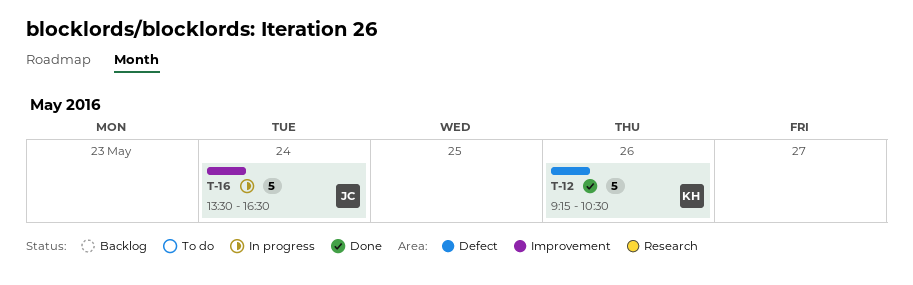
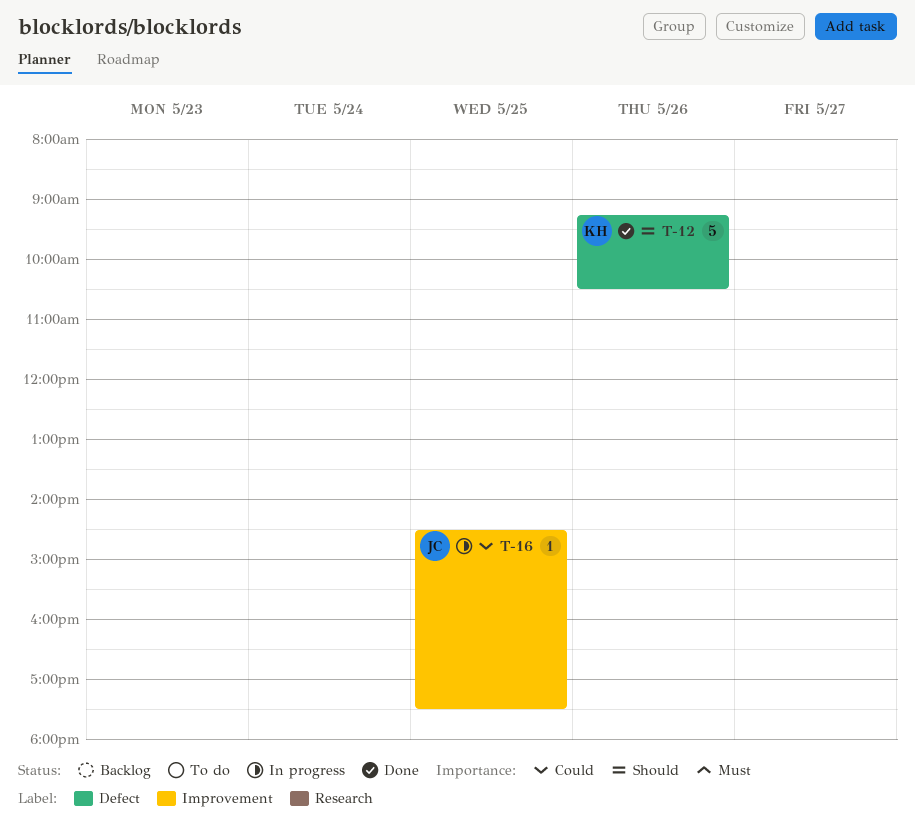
T-16, estimate: 5 -> 1
T-16, day: May 24 -> May 25
T-16, begins: 13:30 -> 14:30
T-16, ends: 16:30 -> 17:30

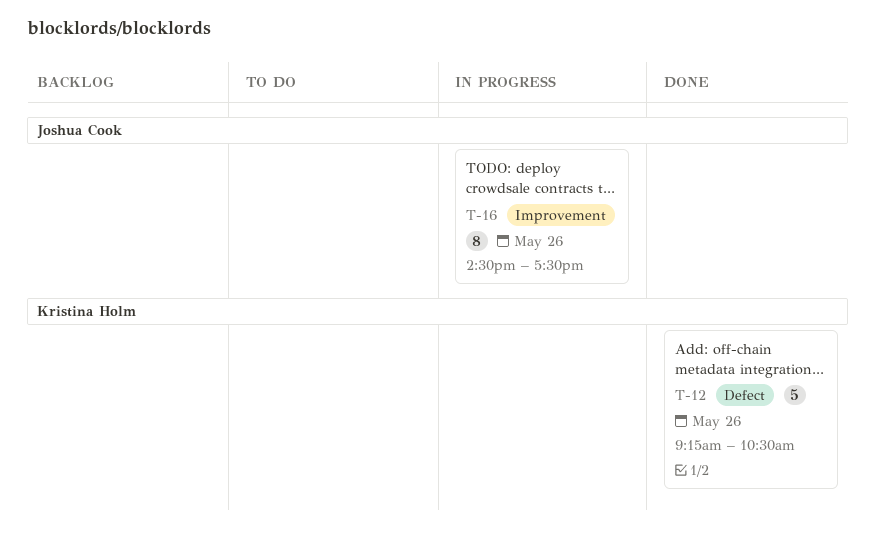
T-16, estimate: 1 -> 8
T-16, day: May 25 -> May 26

